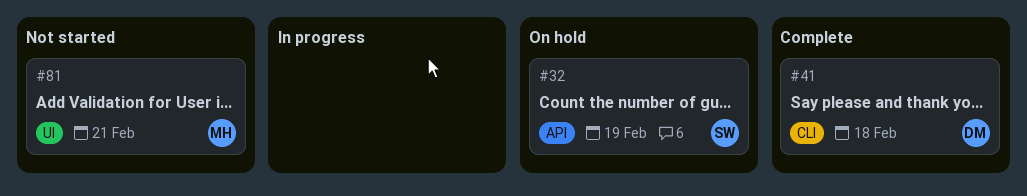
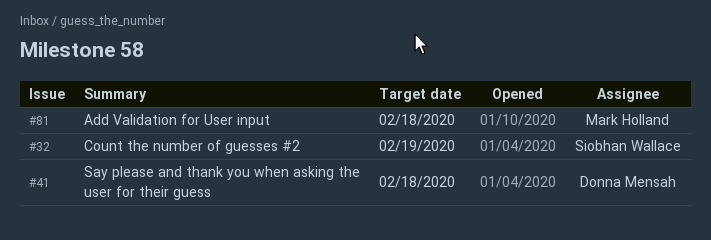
#81, due: Feb 21 -> Feb 18

